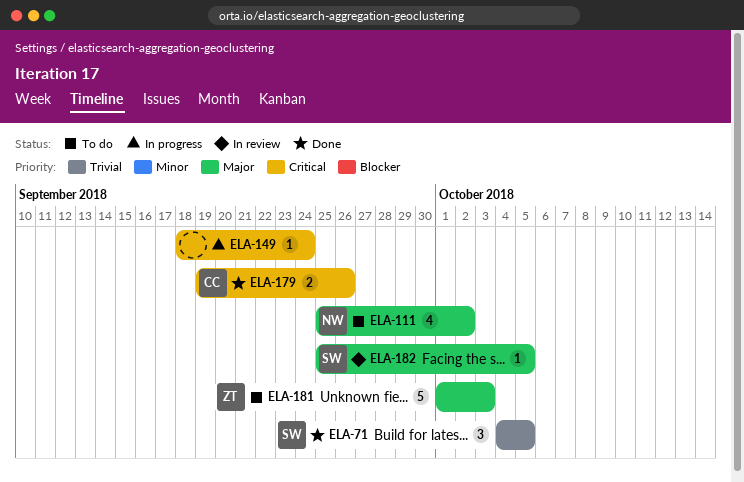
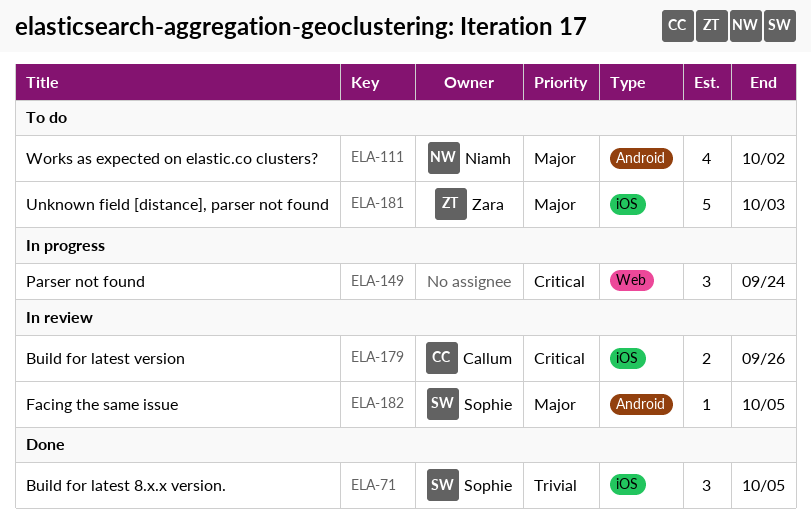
ELA-149, estimate: 1 -> 3
ELA-179, status: Done -> In review

